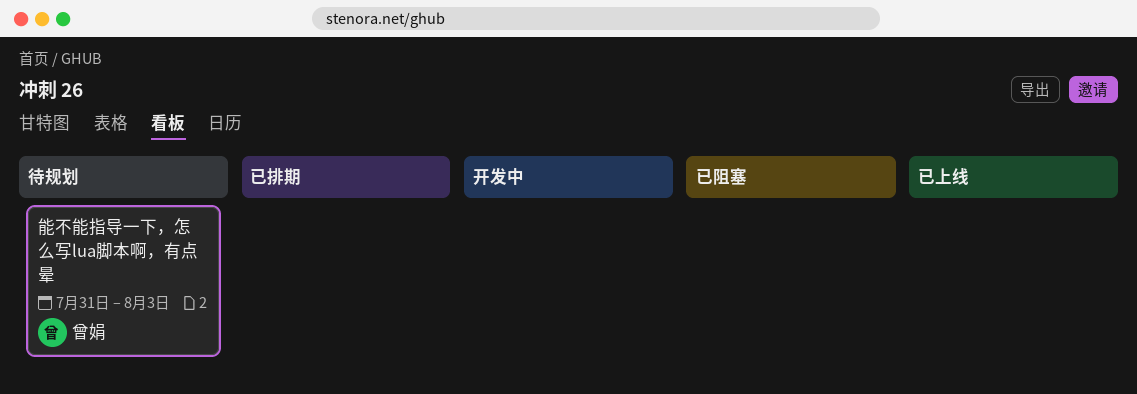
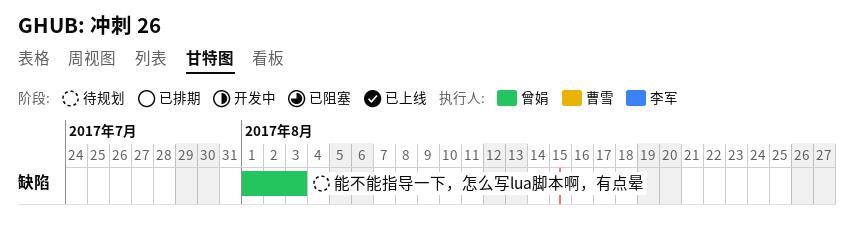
能不能指导一下，怎么写lua脚本啊，有点晕, start: Jul 31 -> Aug 1

